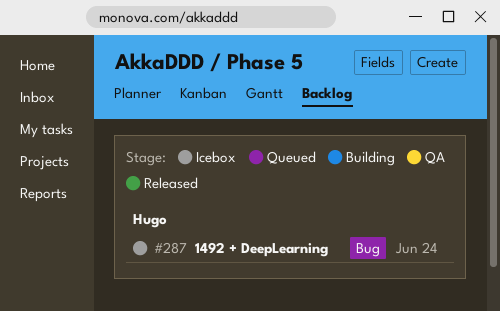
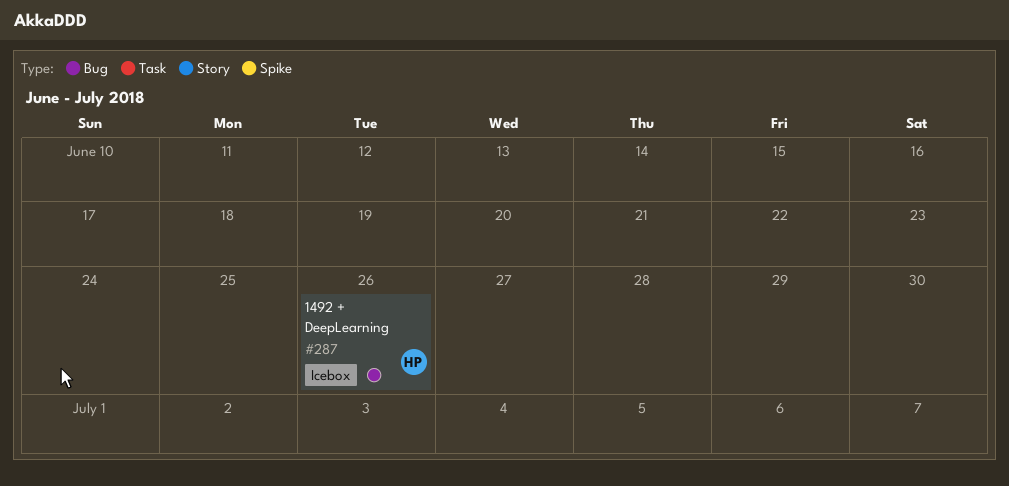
#287, due: Jun 24 -> Jun 26

